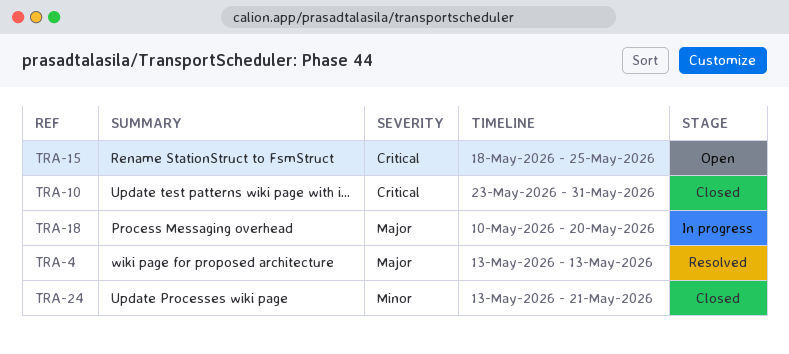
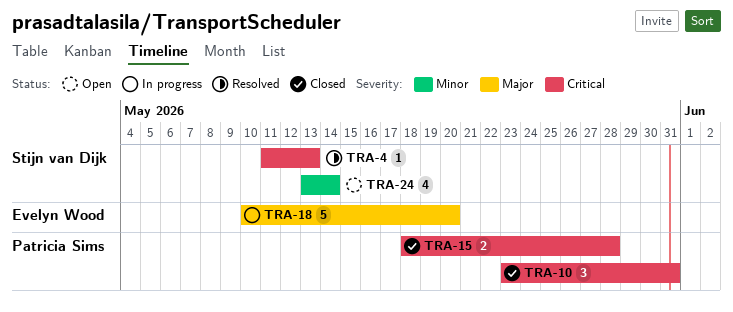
TRA-4, priority: Major -> Critical
TRA-4, start: May 13 -> May 11
TRA-15, status: Open -> Closed
TRA-15, due: May 25 -> May 28
TRA-24, status: Closed -> Open
TRA-24, due: May 21 -> May 14

